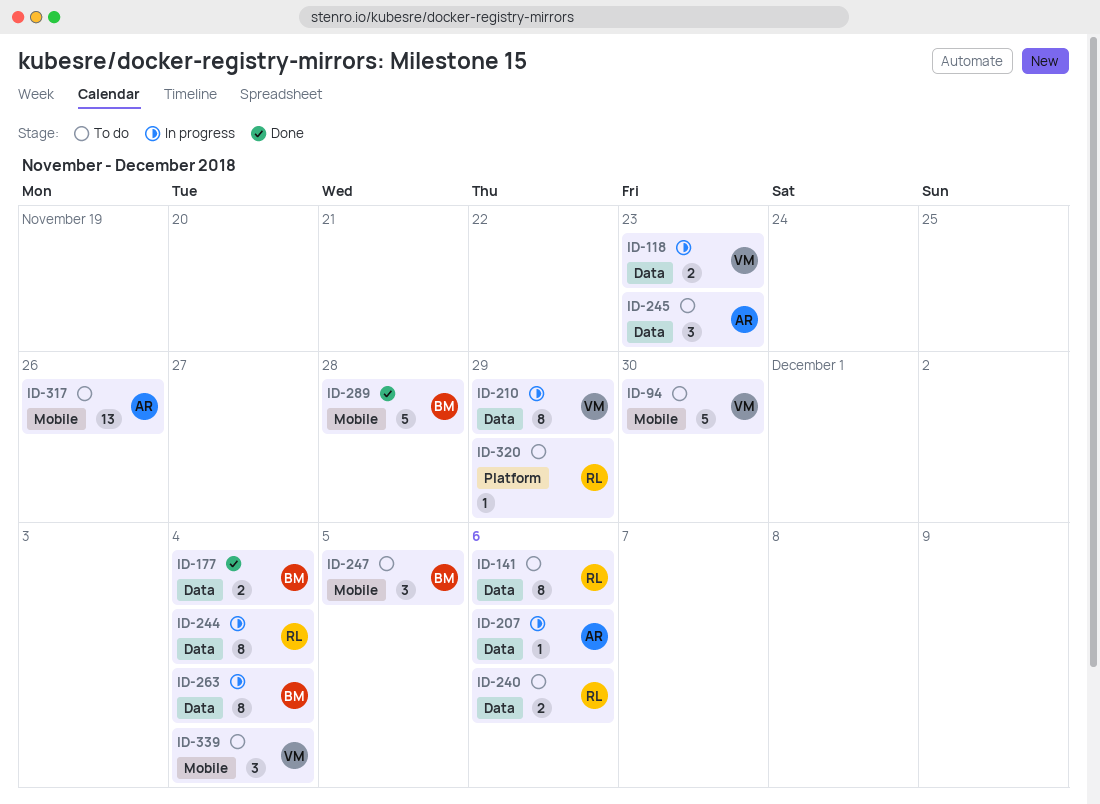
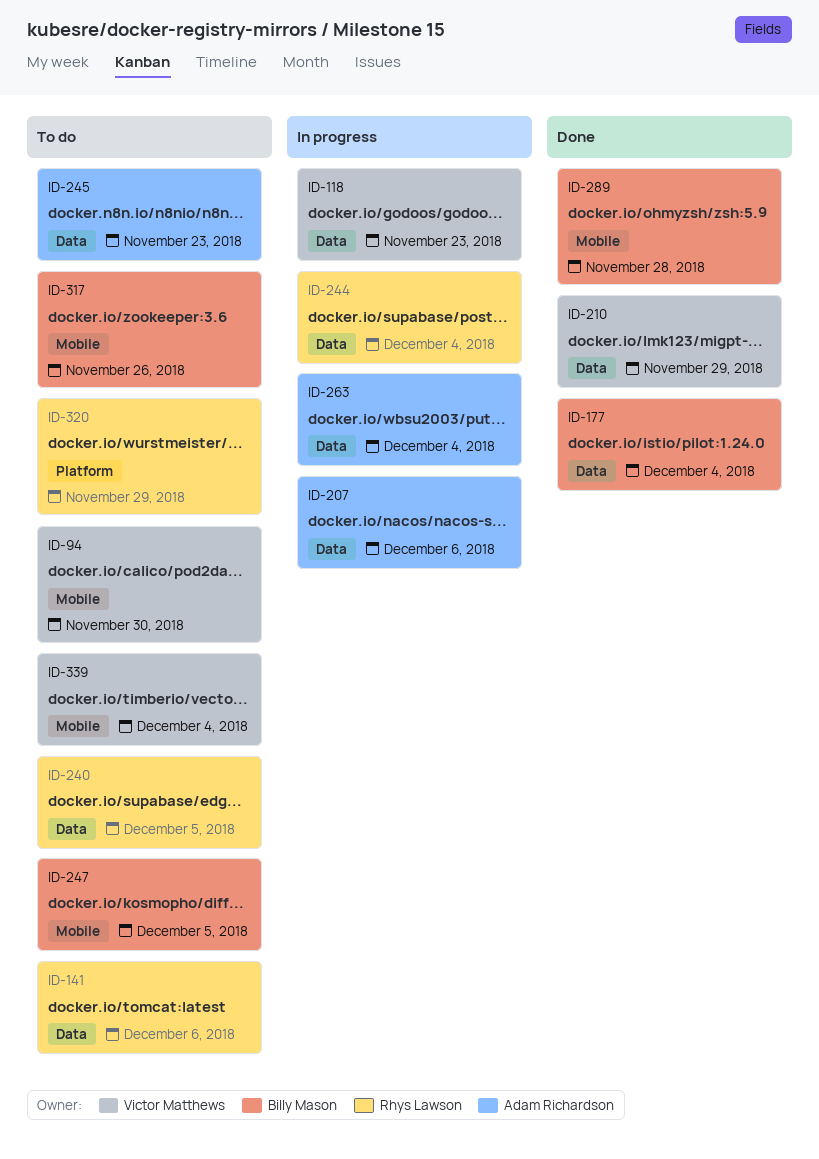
ID-210, status: In progress -> Done
ID-240, due: Dec 6 -> Dec 5
ID-263, owner: Billy Mason -> Adam Richardson
ID-317, owner: Adam Richardson -> Billy Mason

